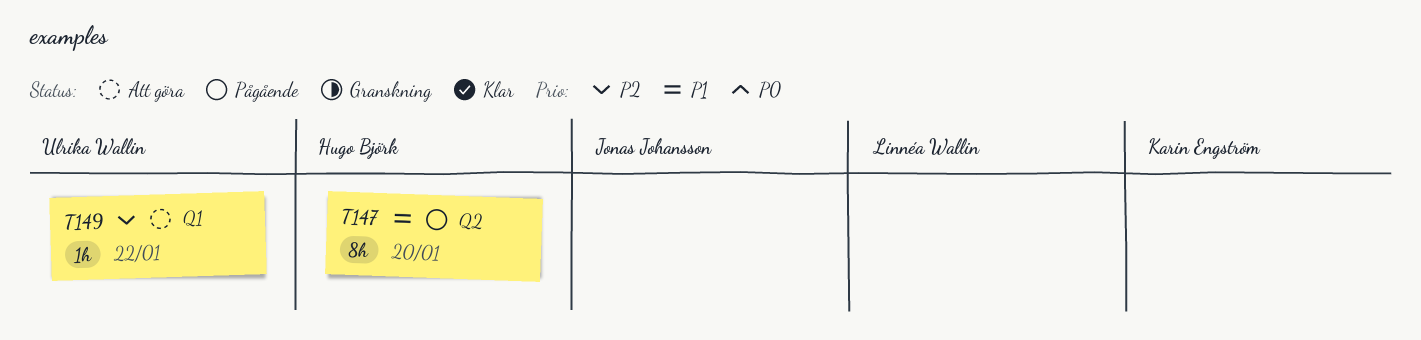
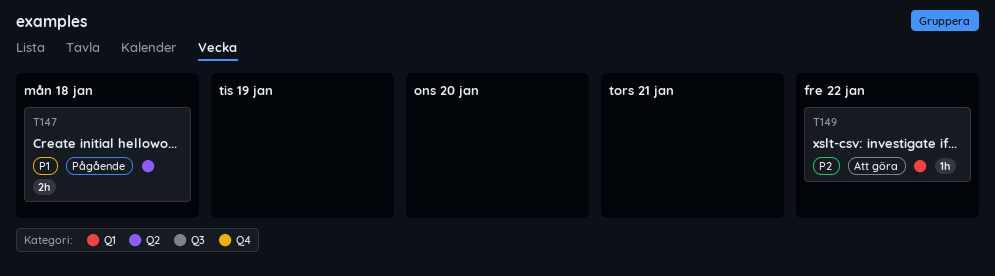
T147, estimate: 8h -> 2h
T147, due: Jan 20 -> Jan 18

